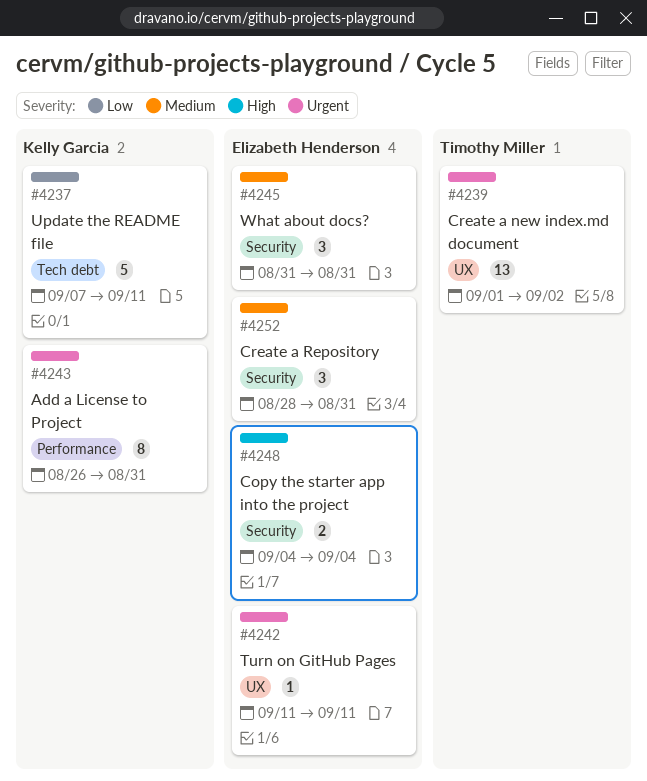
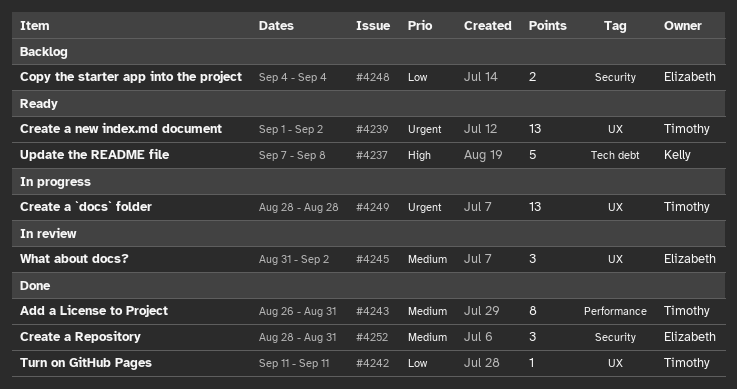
#4237, priority: Low -> High
#4237, due: Sep 11 -> Sep 8
#4242, owner: Elizabeth Henderson -> Timothy Miller
#4242, priority: Urgent -> Low
#4243, owner: Kelly Garcia -> Timothy Miller
#4243, priority: Urgent -> Medium
#4245, label: Security -> UX
#4245, due: Aug 31 -> Sep 2
#4248, priority: High -> Low
#4249: none -> present

